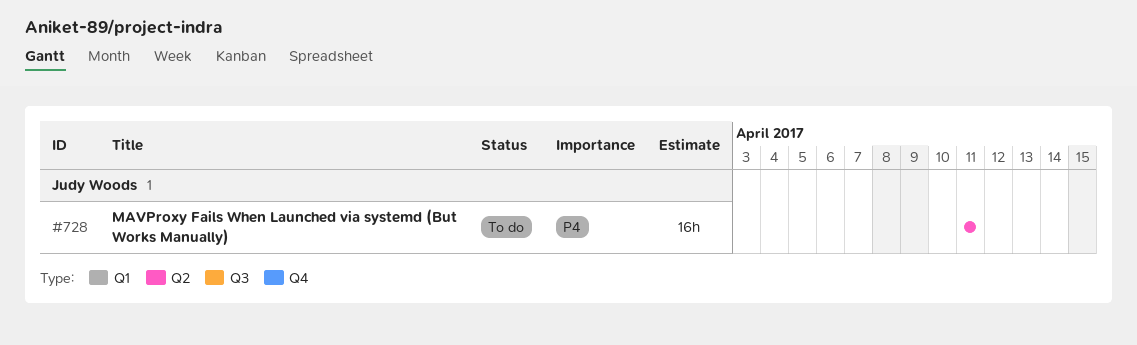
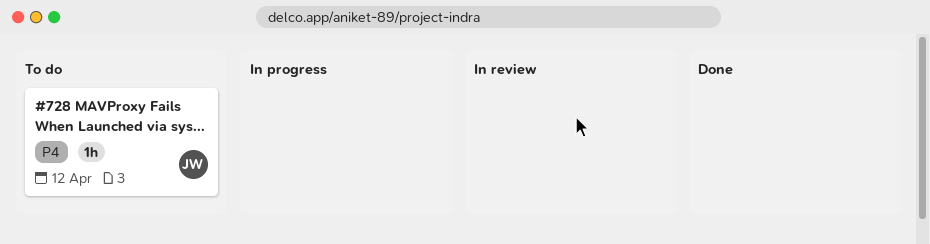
#728, estimate: 16h -> 1h
#728, due: Apr 11 -> Apr 12

